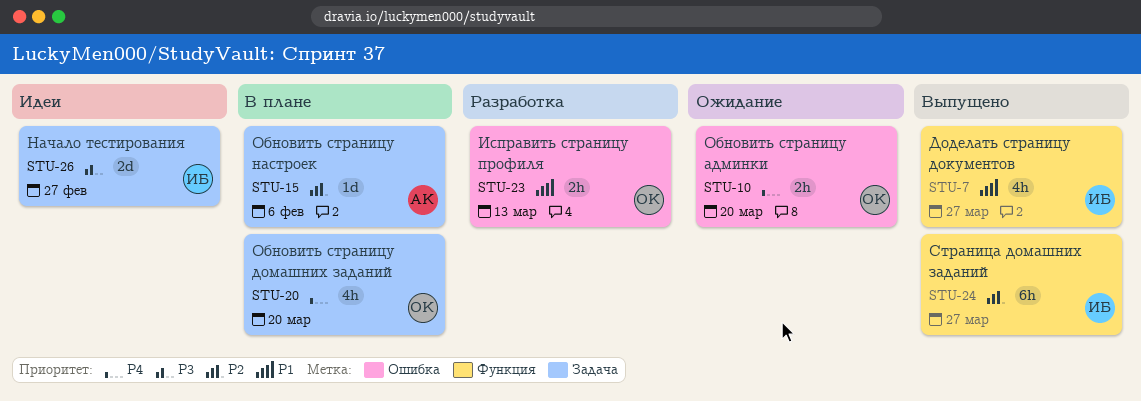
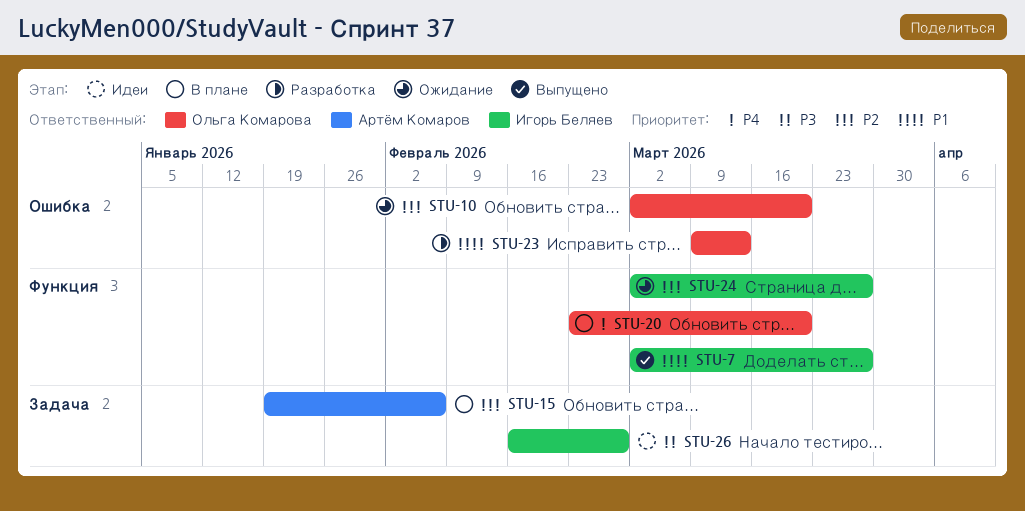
STU-10, priority: P4 -> P2
STU-20, label: Задача -> Функция
STU-24, status: Выпущено -> Ожидание

